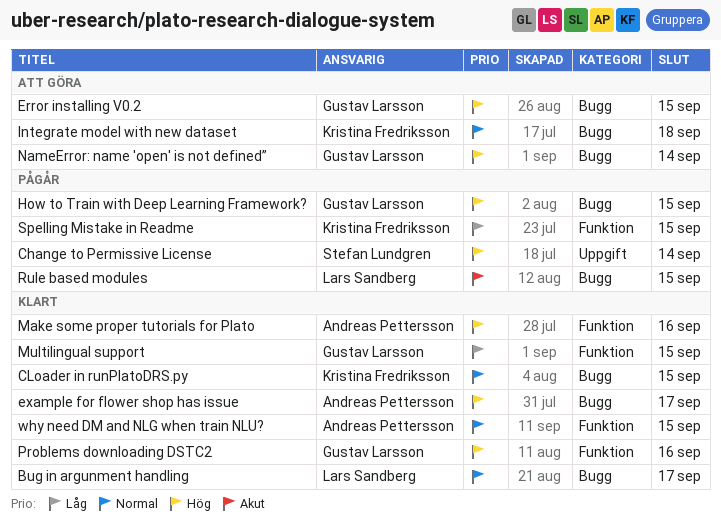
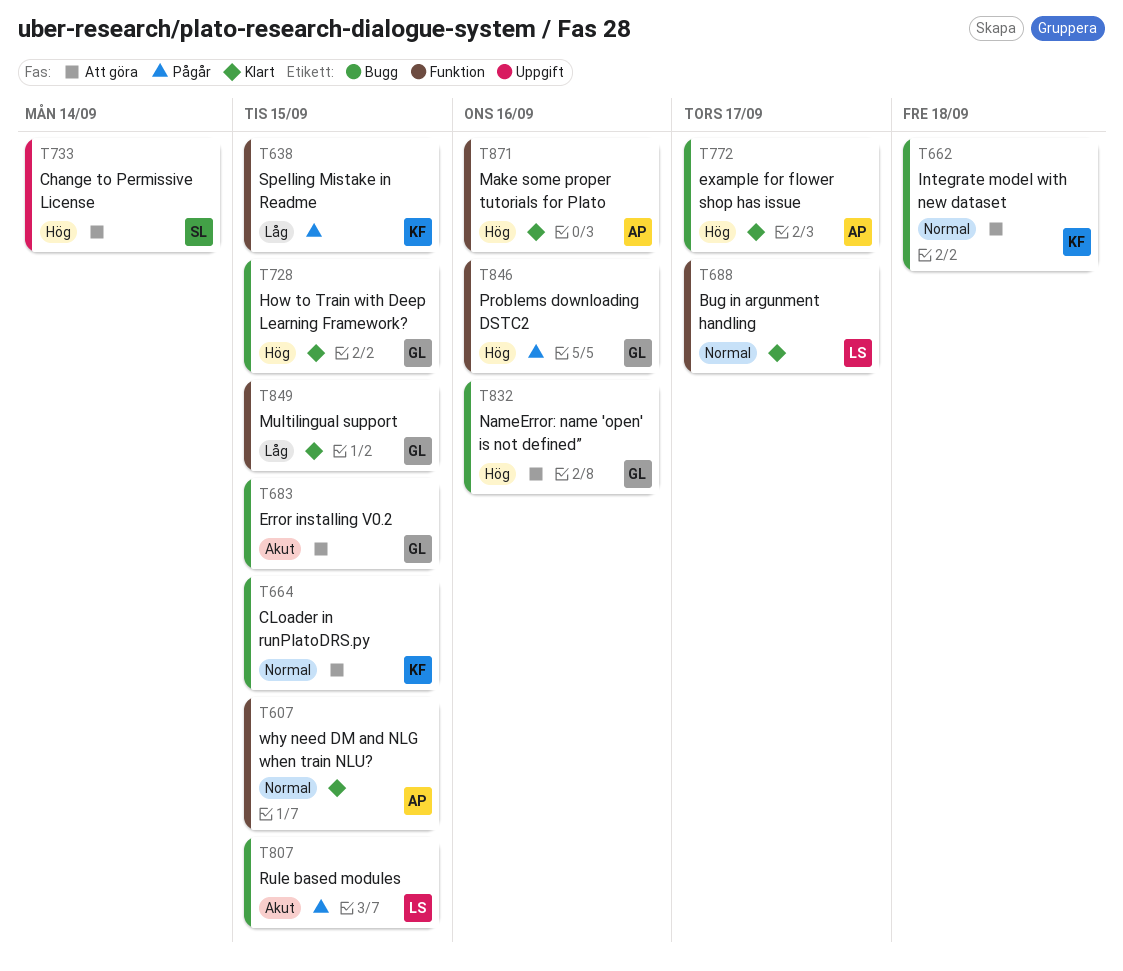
Bug in argunment handling, label: Bugg -> Funktion
Change to Permissive License, status: Pågår -> Att göra
CLoader in runPlatoDRS.py, status: Klart -> Att göra
Error installing V0.2, priority: Hög -> Akut
How to Train with Deep Learning Framework?, status: Pågår -> Klart
NameError: name 'open' is not defined”, due: Sep 14 -> Sep 16
Problems downloading DSTC2, status: Klart -> Pågår

